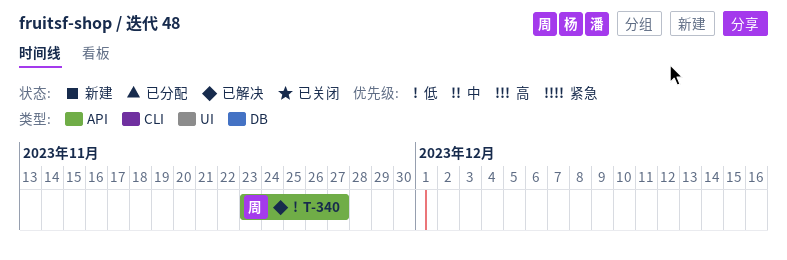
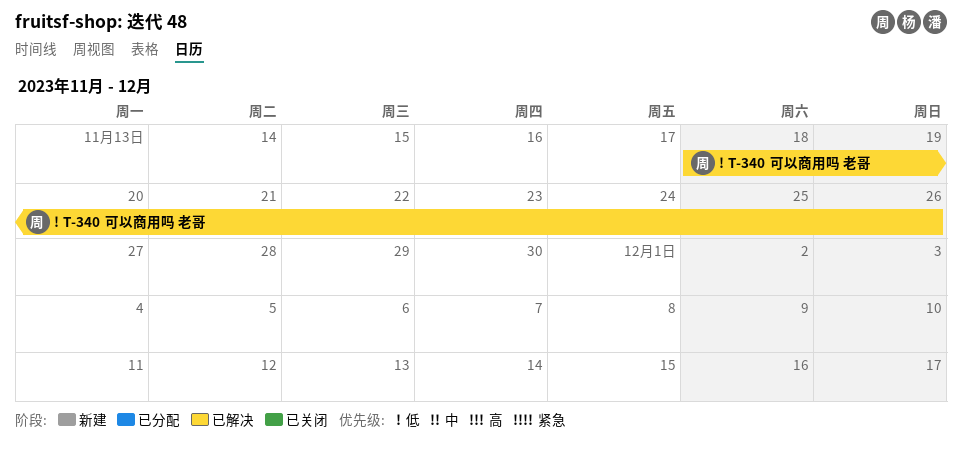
T-340, start: Nov 23 -> Nov 18
T-340, due: Nov 27 -> Nov 26

